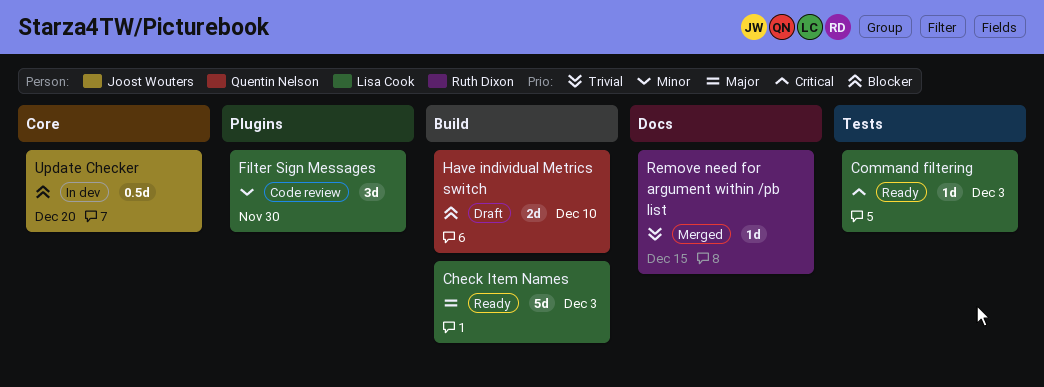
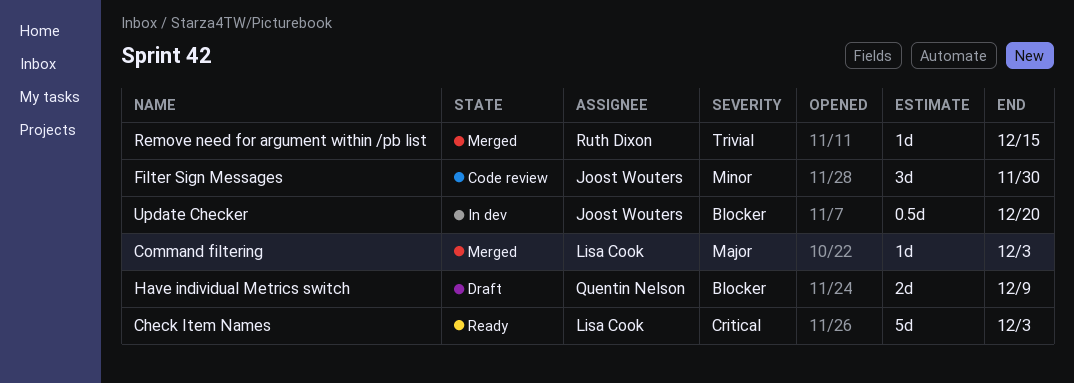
Check Item Names, priority: Major -> Critical
Command filtering, status: Ready -> Merged
Command filtering, priority: Critical -> Major
Filter Sign Messages, owner: Lisa Cook -> Joost Wouters
Have individual Metrics switch, due: Dec 10 -> Dec 9

